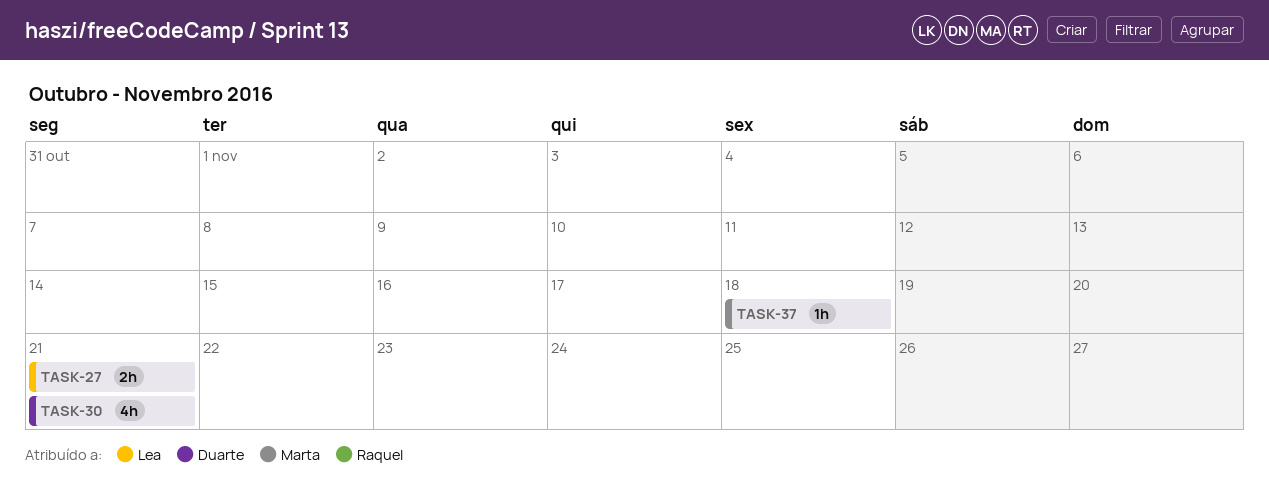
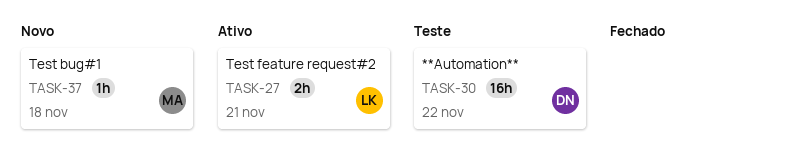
TASK-30, estimate: 4h -> 16h
TASK-30, due: Nov 21 -> Nov 22

